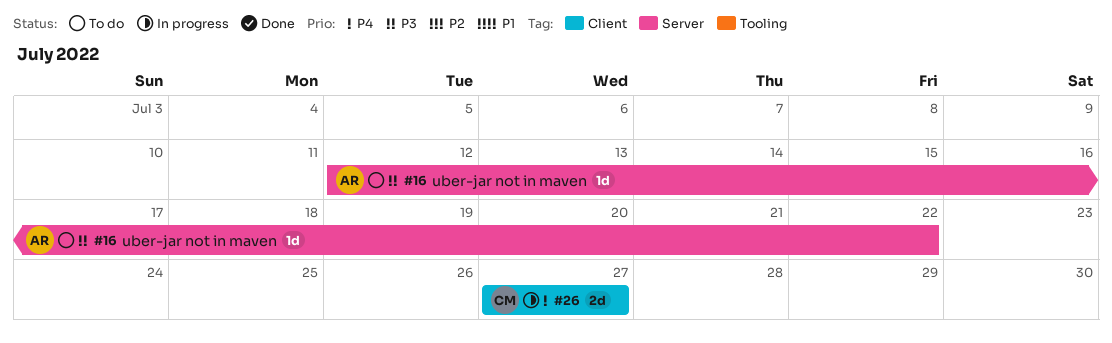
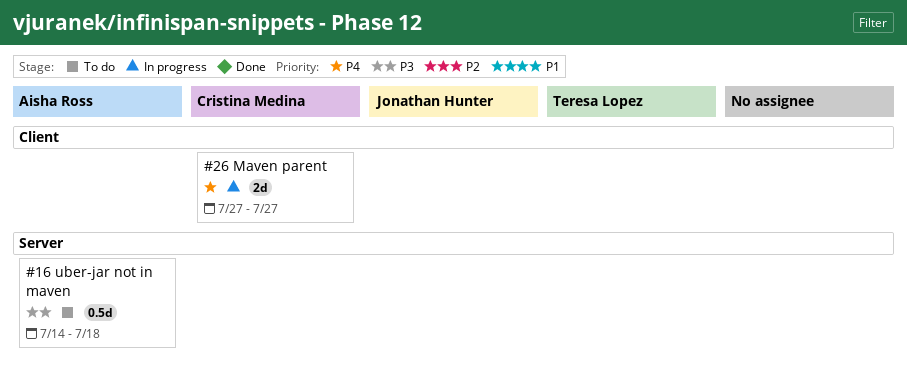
#16, estimate: 1d -> 0.5d
#16, start: Jul 12 -> Jul 14
#16, due: Jul 22 -> Jul 18

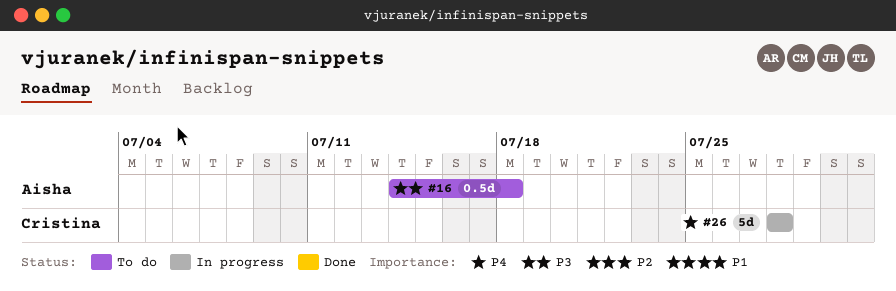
#26, estimate: 2d -> 5d
#26, start: Jul 27 -> Jul 28
#26, due: Jul 27 -> Jul 28

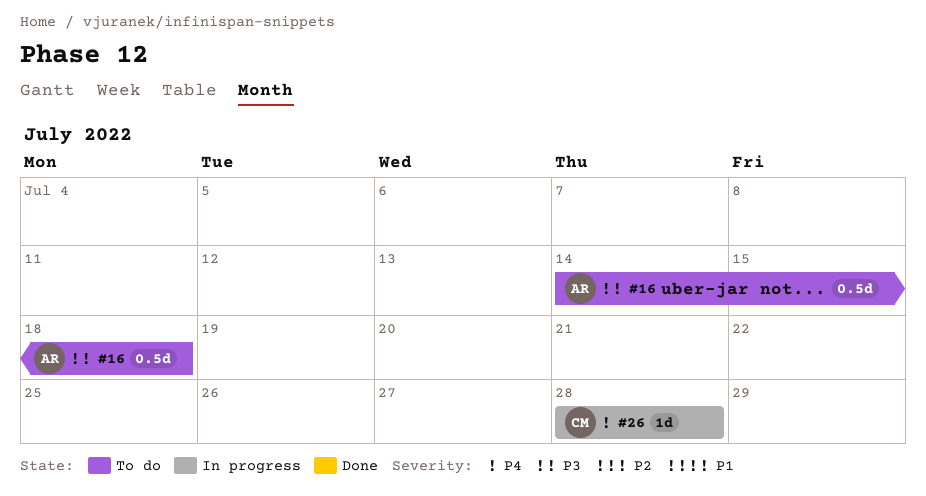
#26, estimate: 5d -> 1d

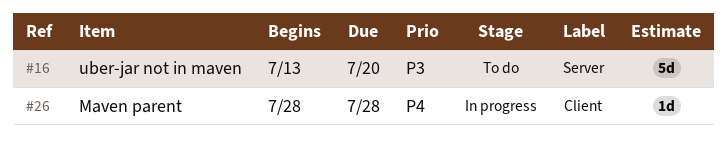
#16, estimate: 0.5d -> 5d
#16, start: Jul 14 -> Jul 13
#16, due: Jul 18 -> Jul 20

